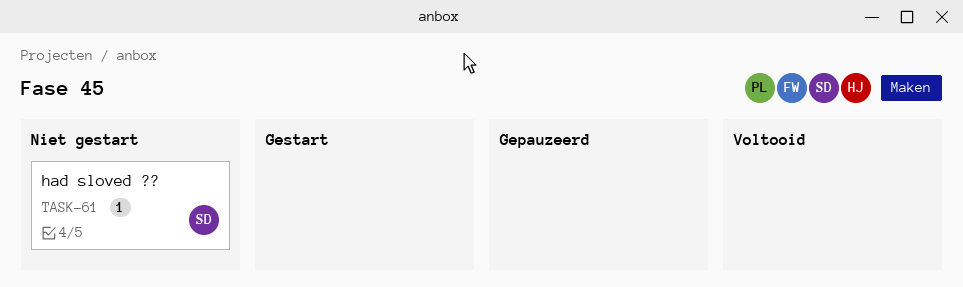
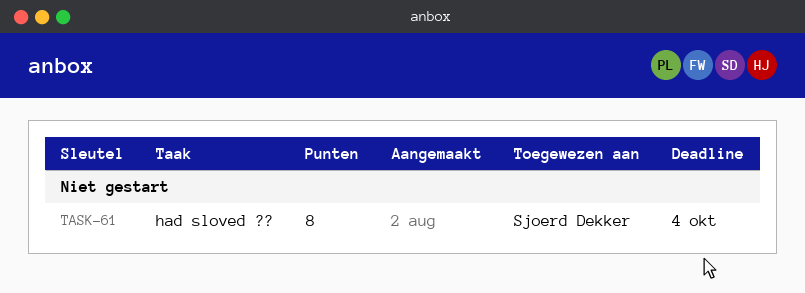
TASK-61, estimate: 1 -> 8

